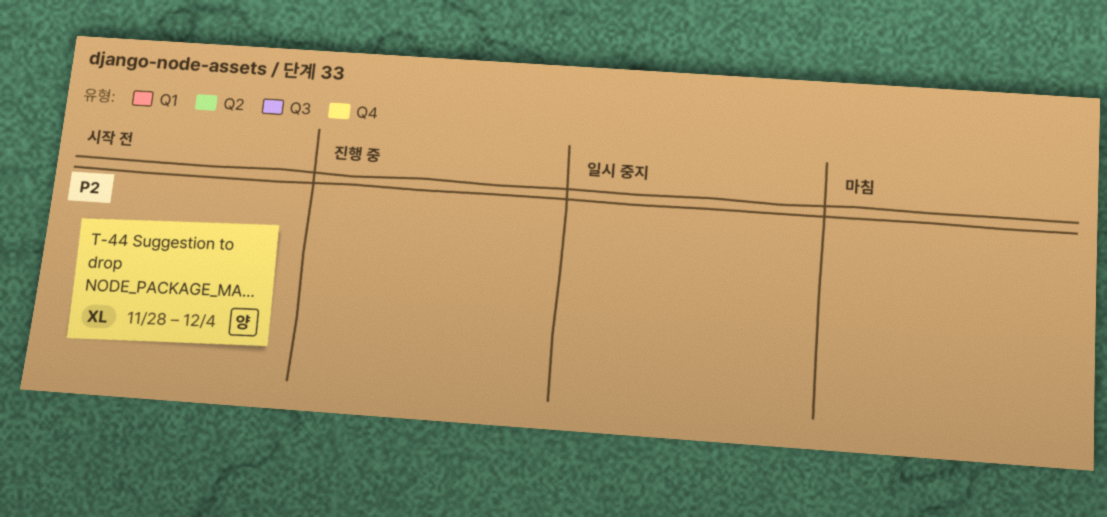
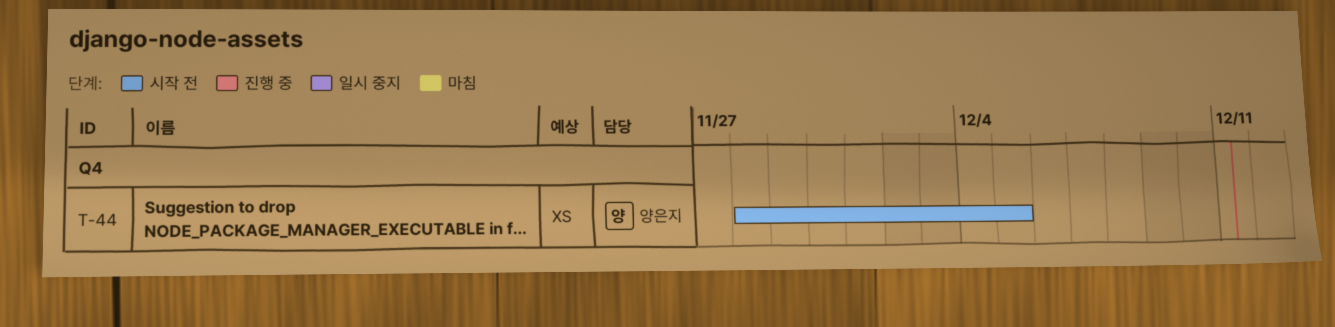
T-44, estimate: XL -> XS
T-44, due: Dec 4 -> Dec 5

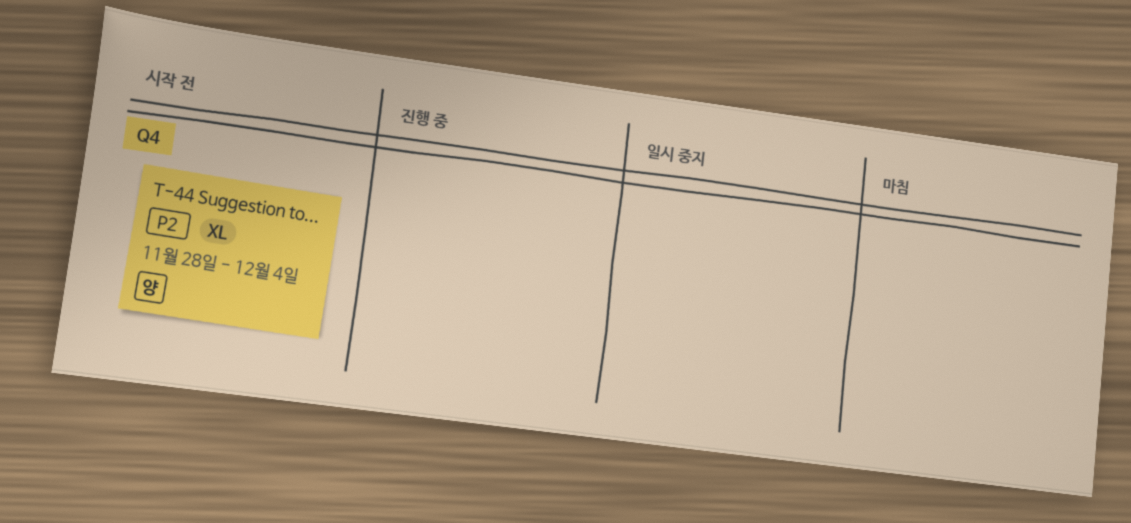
T-44, estimate: XS -> XL
T-44, due: Dec 5 -> Dec 4

